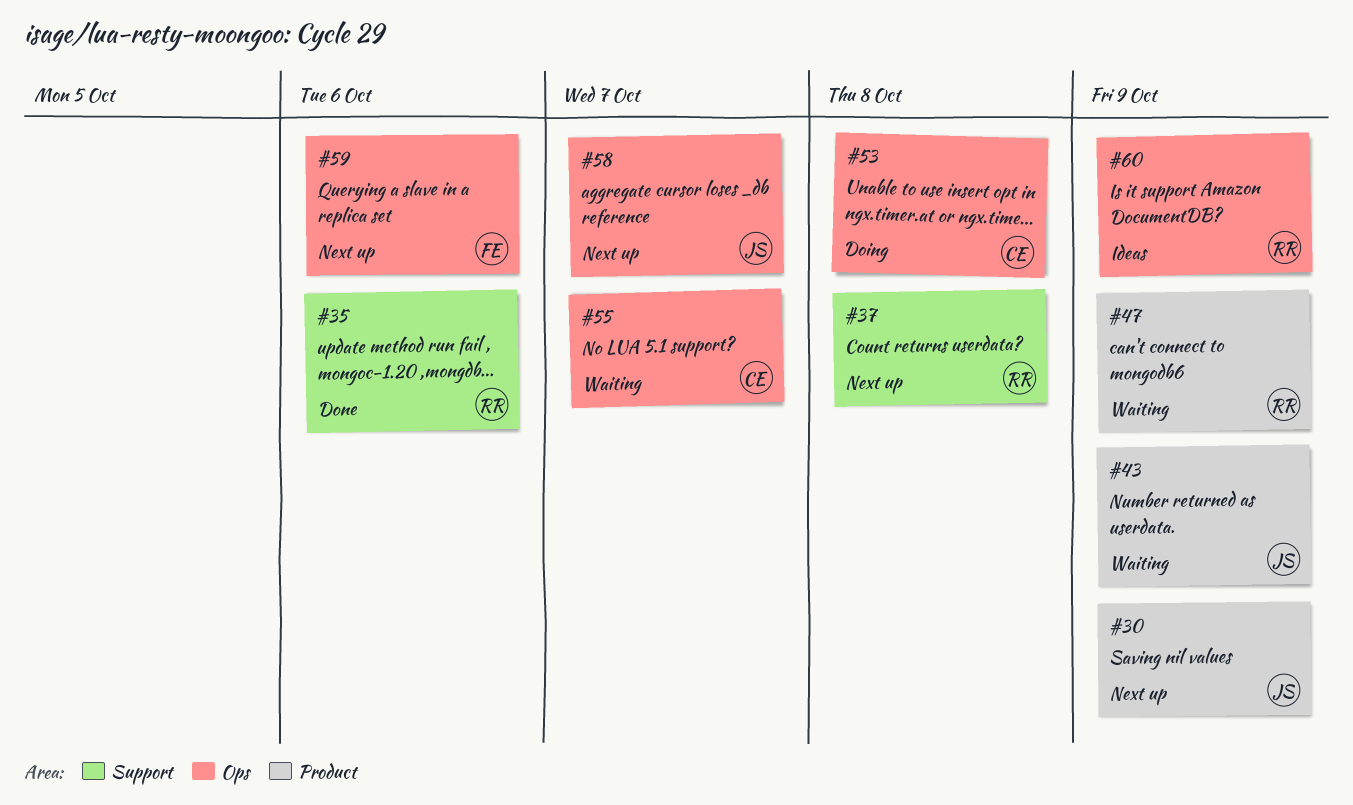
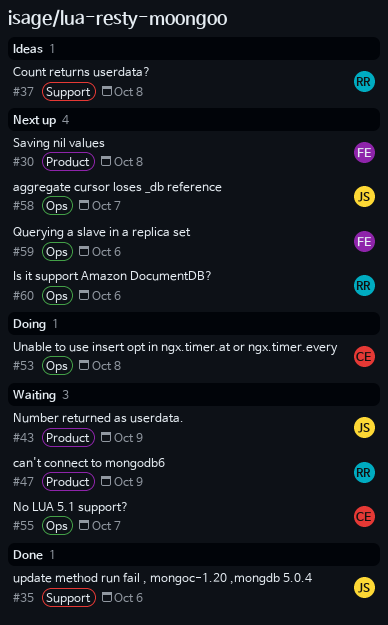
#30, owner: JS -> FE
#30, due: Oct 9 -> Oct 8
#35, owner: RR -> JS
#37, status: Next up -> Ideas
#60, status: Ideas -> Next up
#60, due: Oct 9 -> Oct 6

